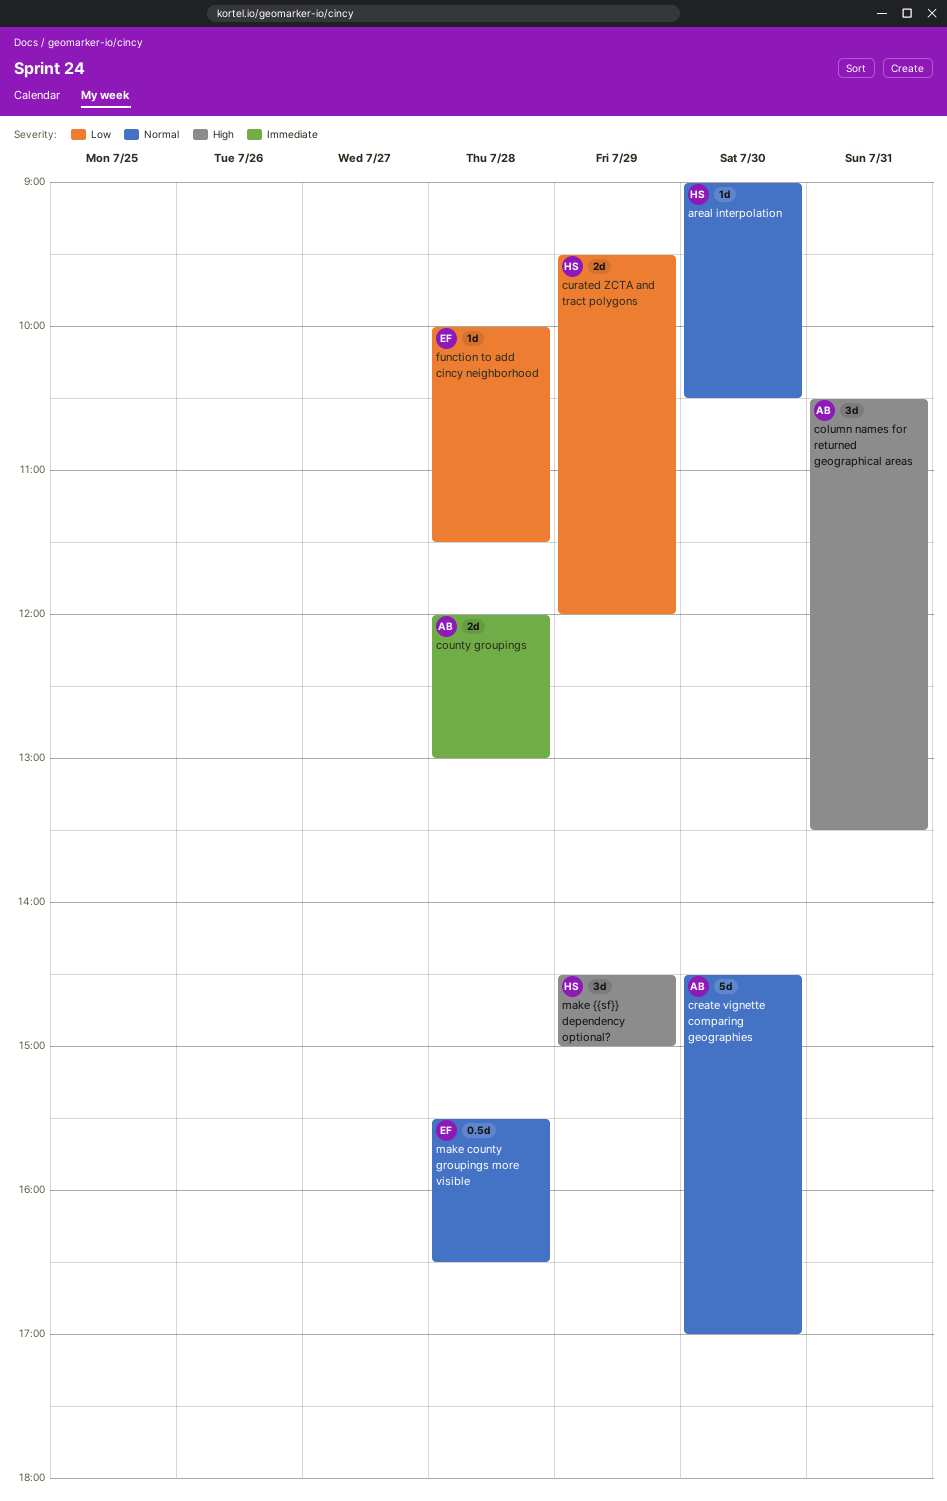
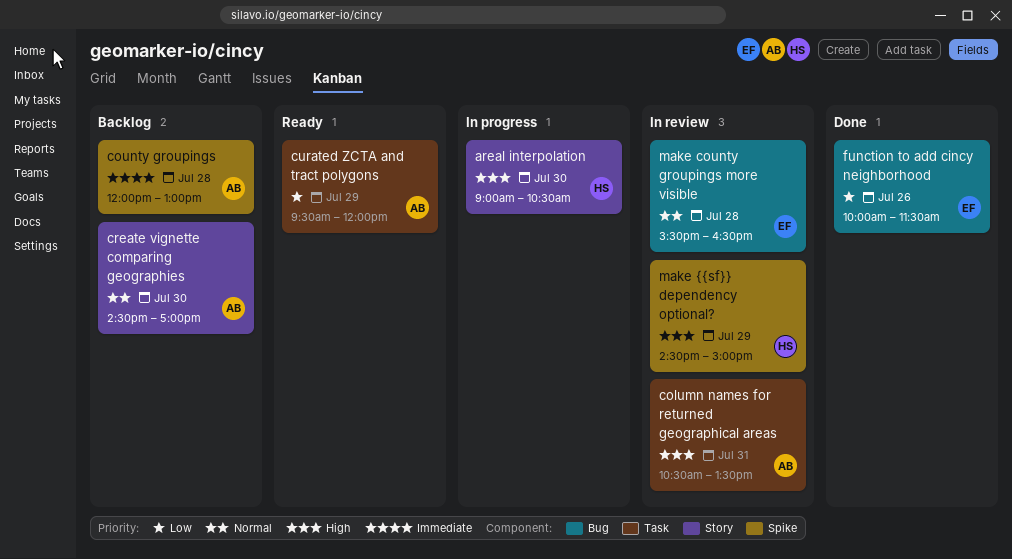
areal interpolation, priority: Normal -> High
curated ZCTA and tract polygons, owner: HS -> AB
function to add cincy neighborhood, day: Jul 28 -> Jul 26

